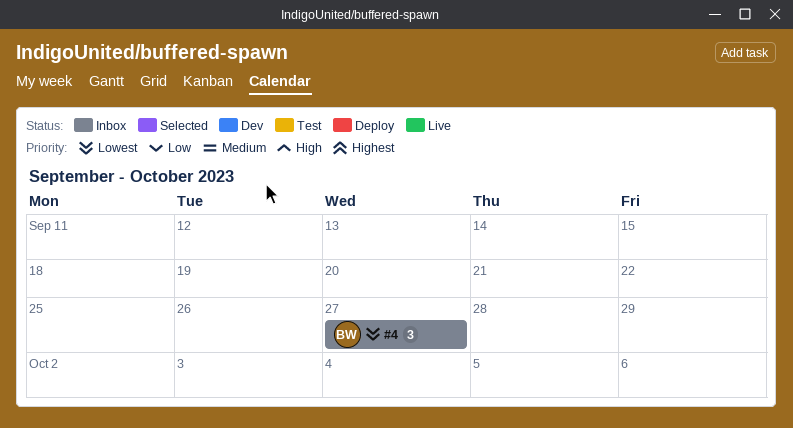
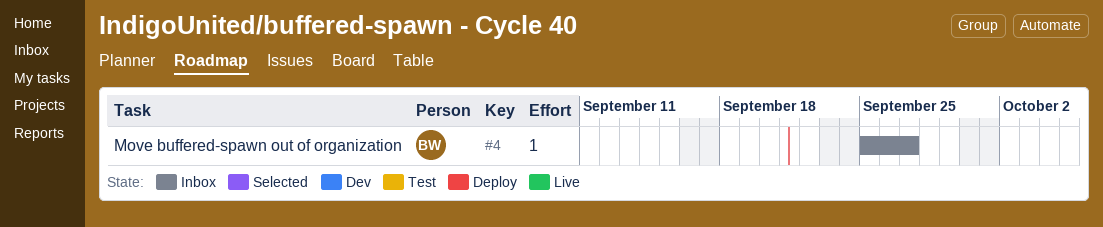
#4, estimate: 3 -> 1
#4, start: Sep 27 -> Sep 25

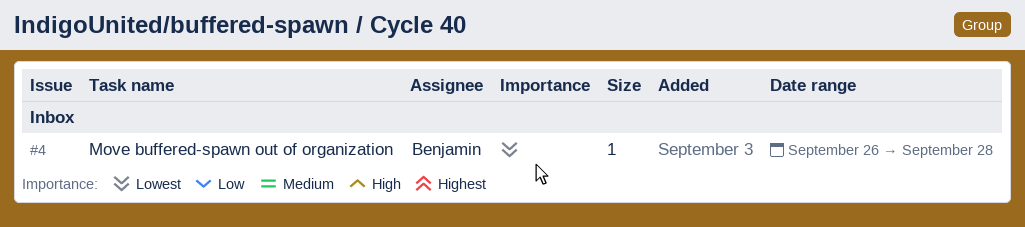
#4, start: Sep 25 -> Sep 26
#4, due: Sep 27 -> Sep 28

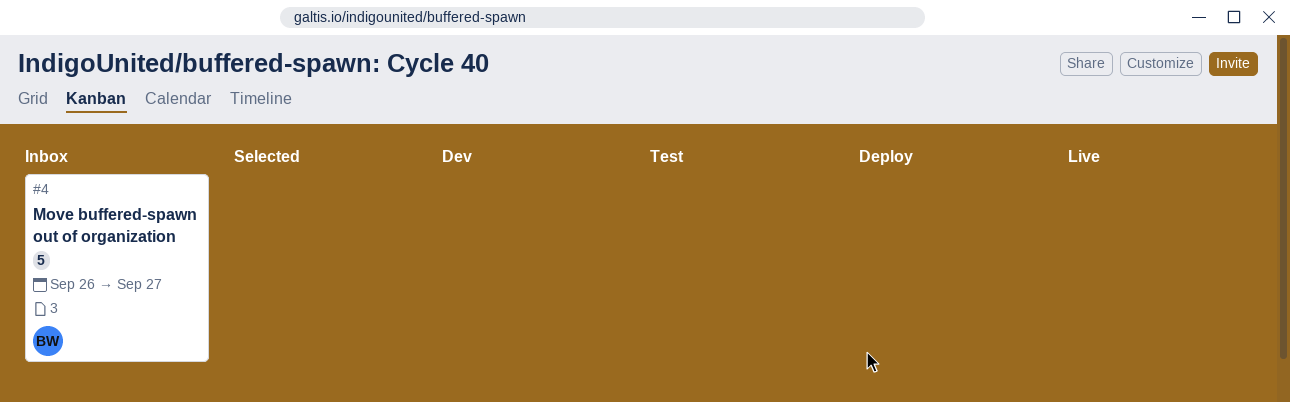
#4, estimate: 1 -> 5
#4, due: Sep 28 -> Sep 27

